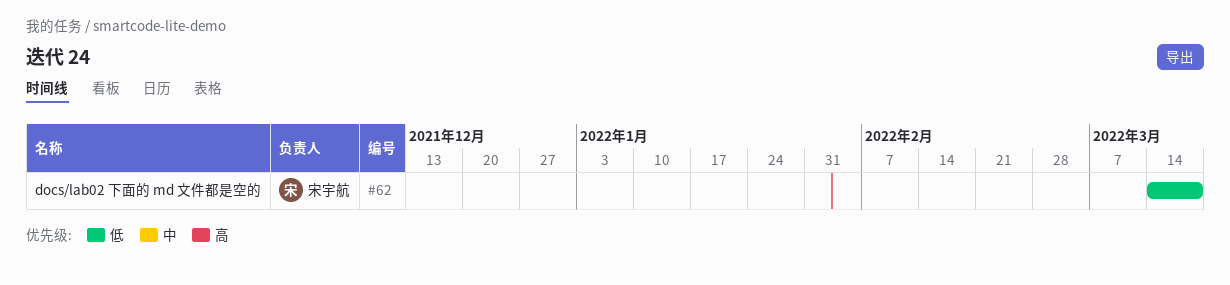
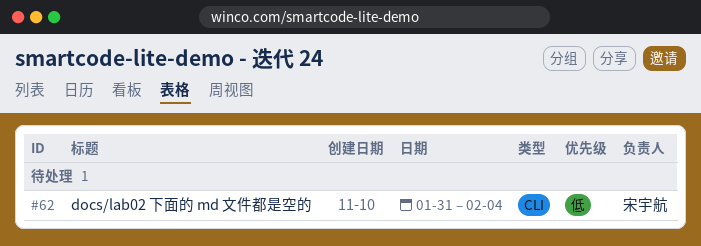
#62, start: Mar 14 -> Jan 31
#62, due: Mar 18 -> Feb 4

